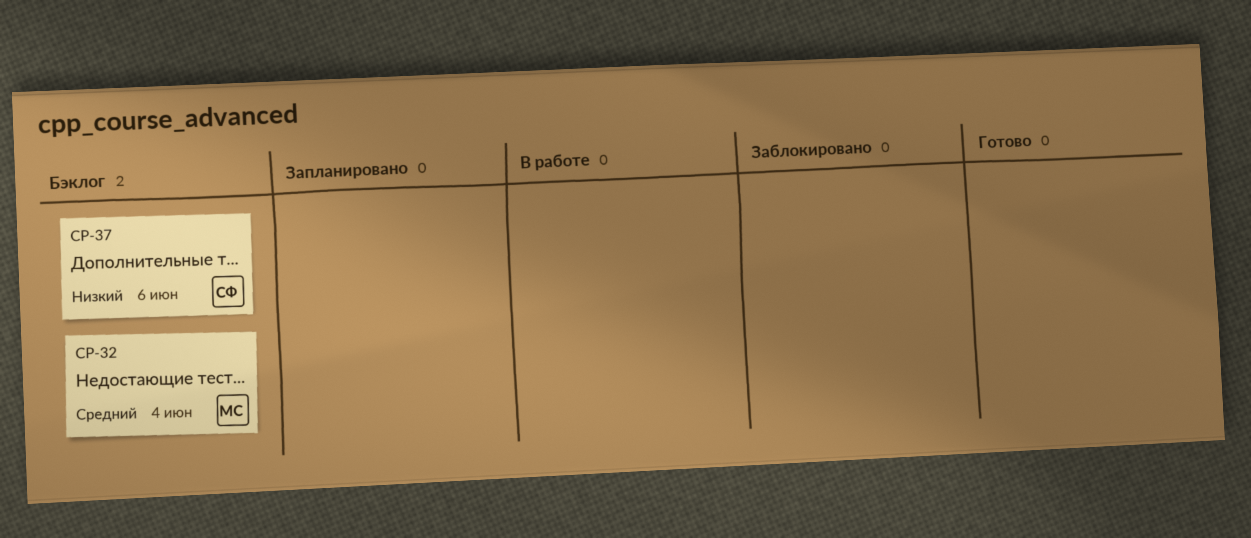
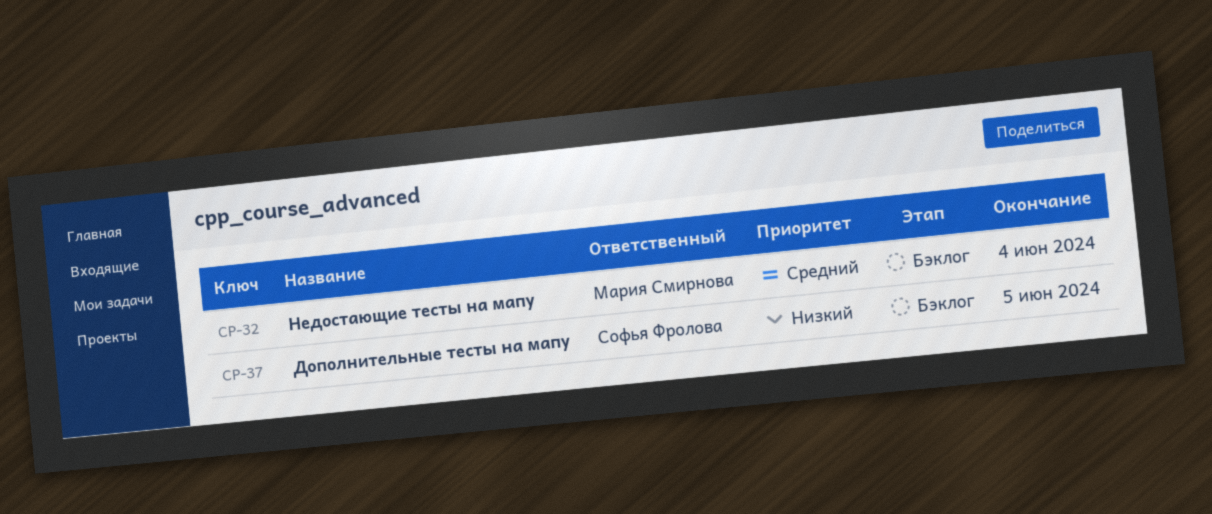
CP-37, due: Jun 6 -> Jun 5

